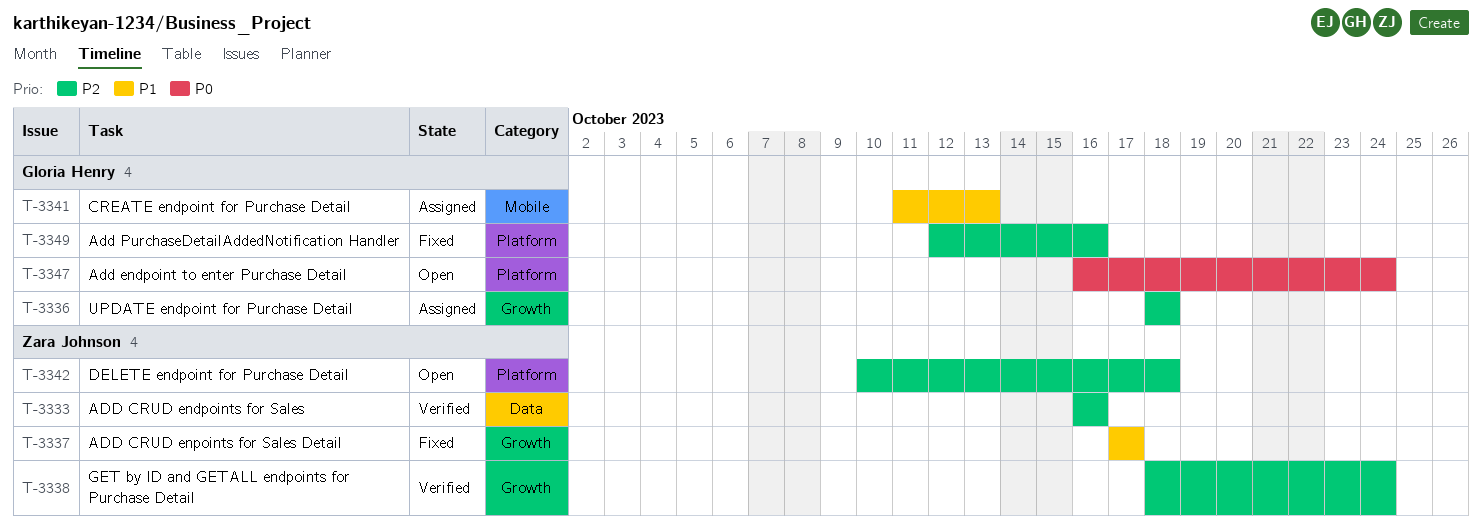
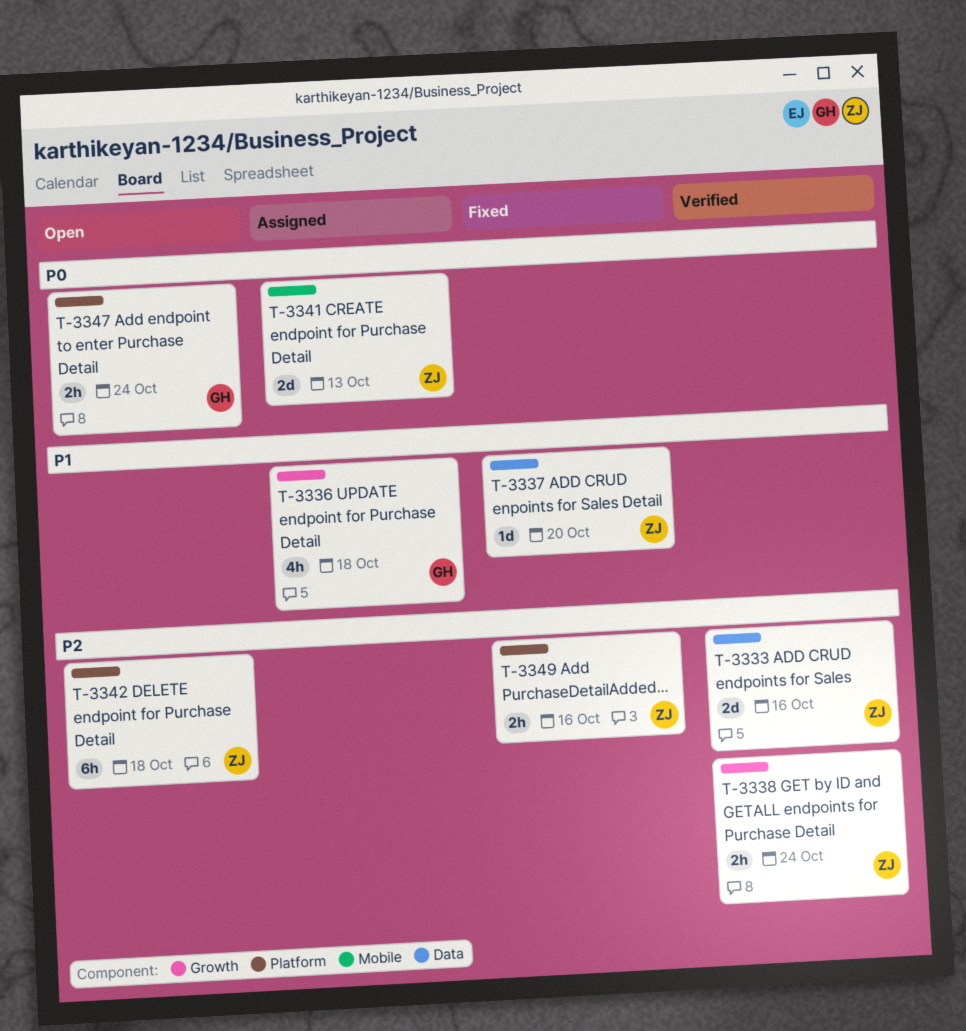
T-3336, priority: P2 -> P1
T-3337, label: Growth -> Data
T-3337, due: Oct 17 -> Oct 20
T-3341, owner: Gloria Henry -> Zara Johnson
T-3341, priority: P1 -> P0
T-3349, owner: Gloria Henry -> Zara Johnson

